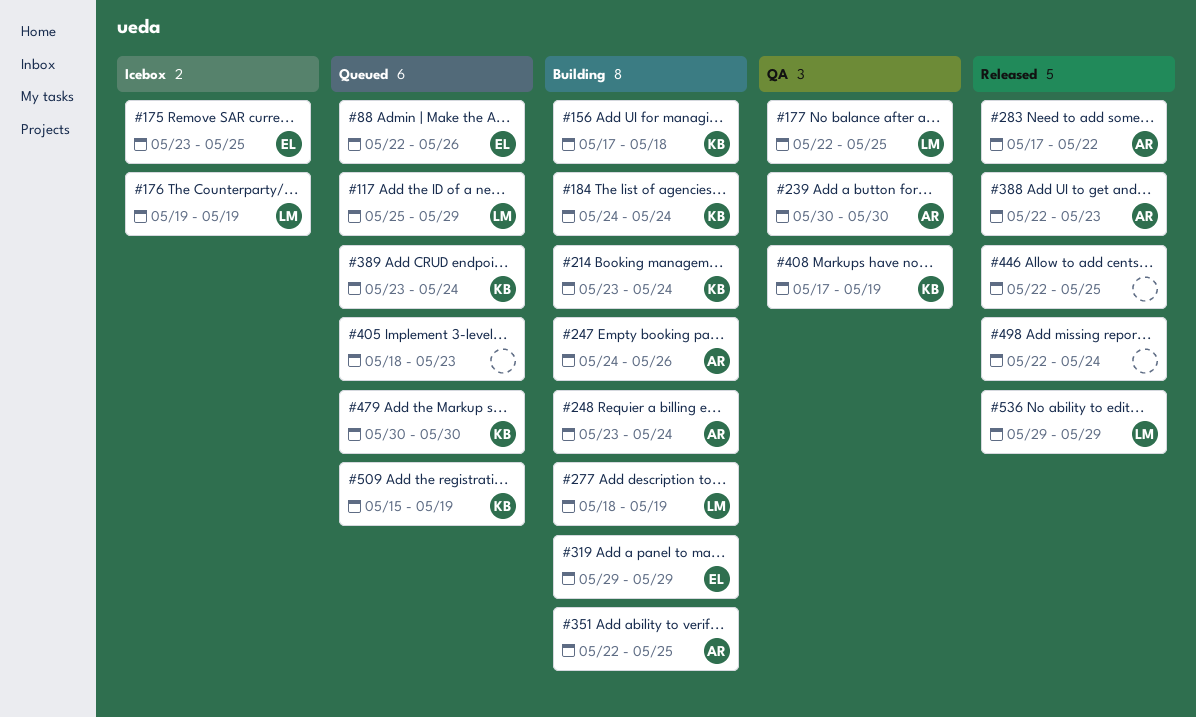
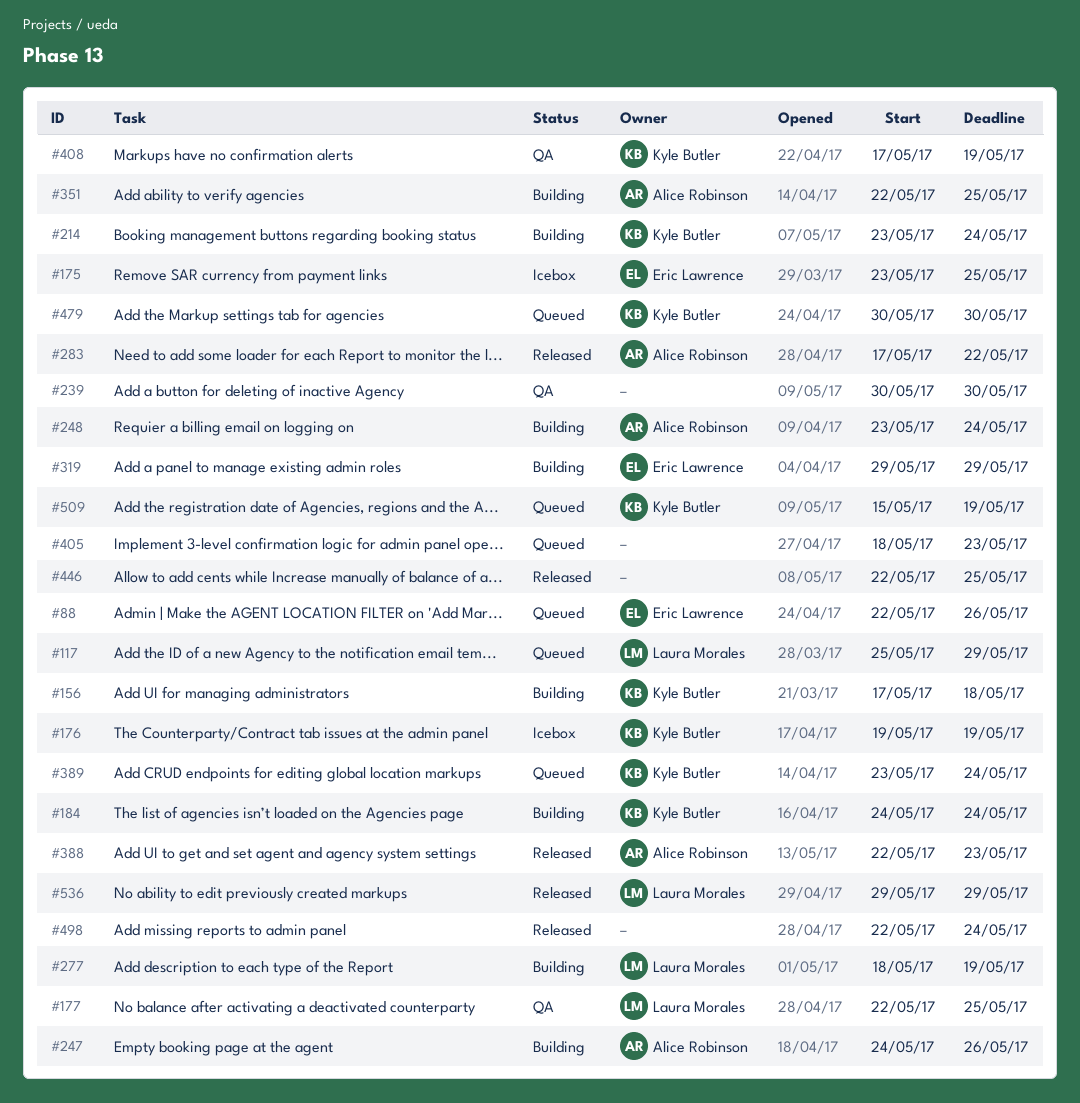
#176, owner: Laura Morales -> Kyle Butler
#239, owner: Alice Robinson -> none

